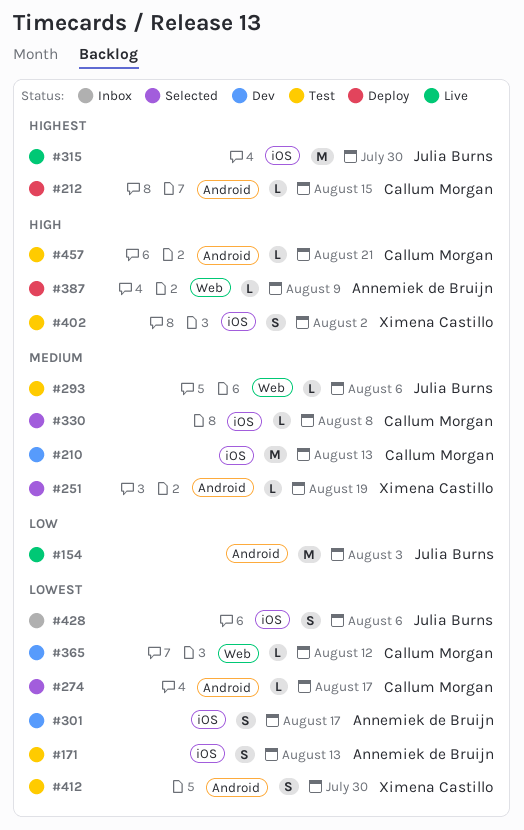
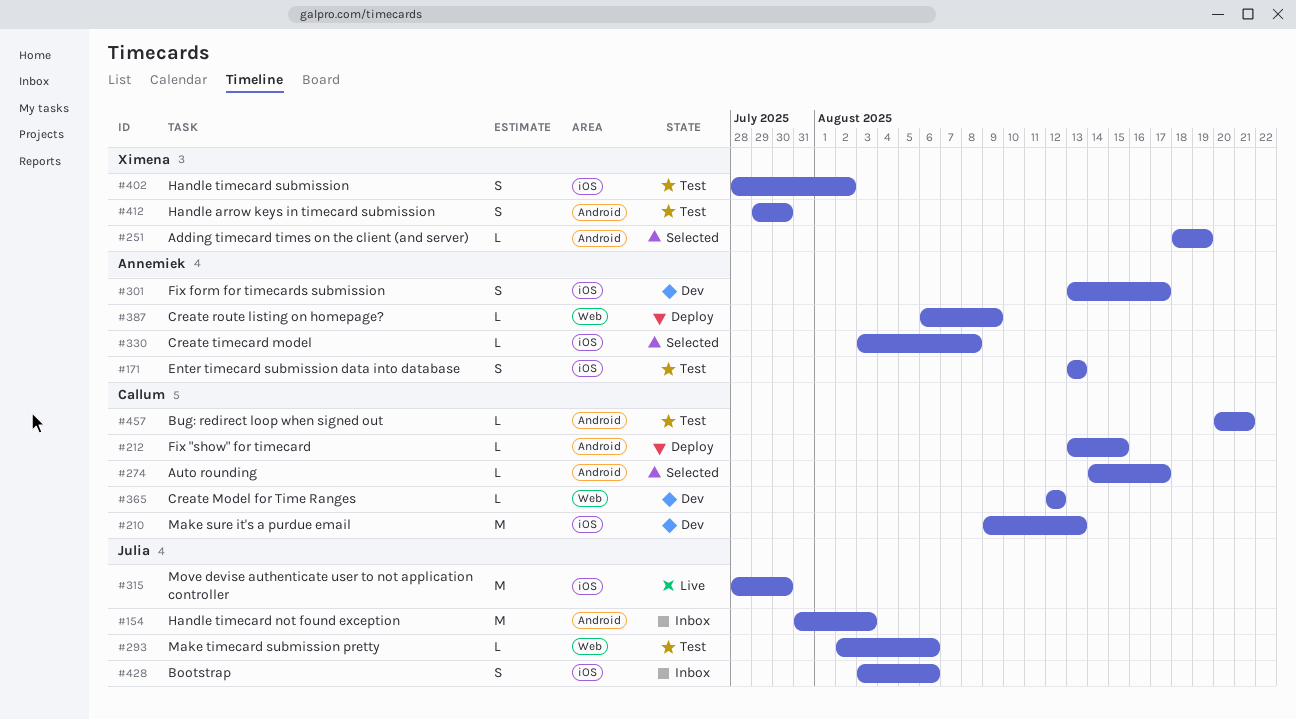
#154, status: Live -> Inbox
#330, owner: Callum Morgan -> Annemiek de Bruijn

